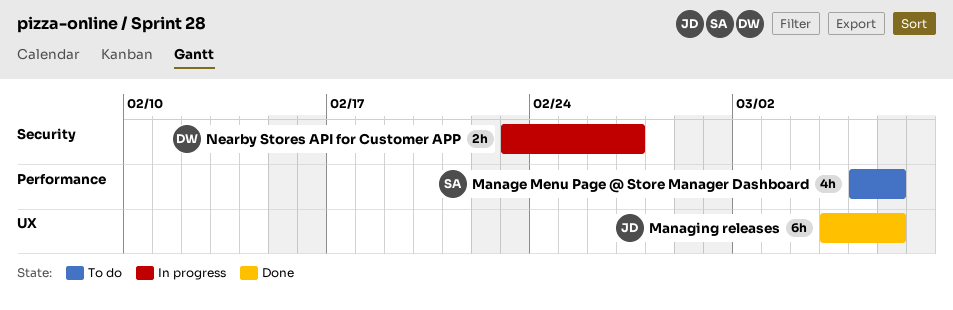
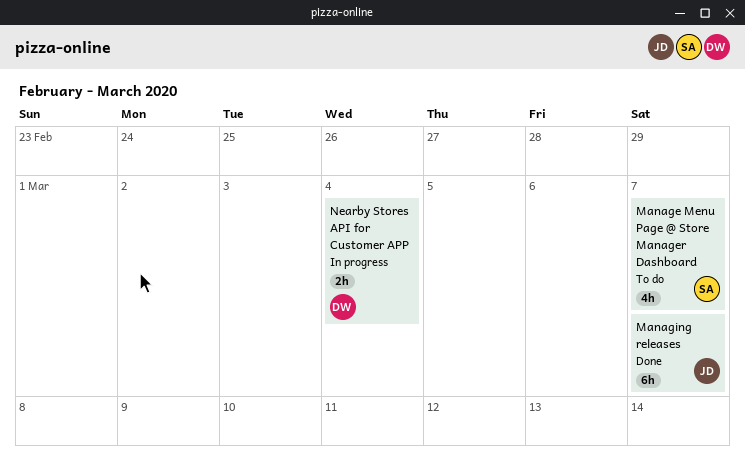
Nearby Stores API for Customer APP, due: Feb 27 -> Mar 4

